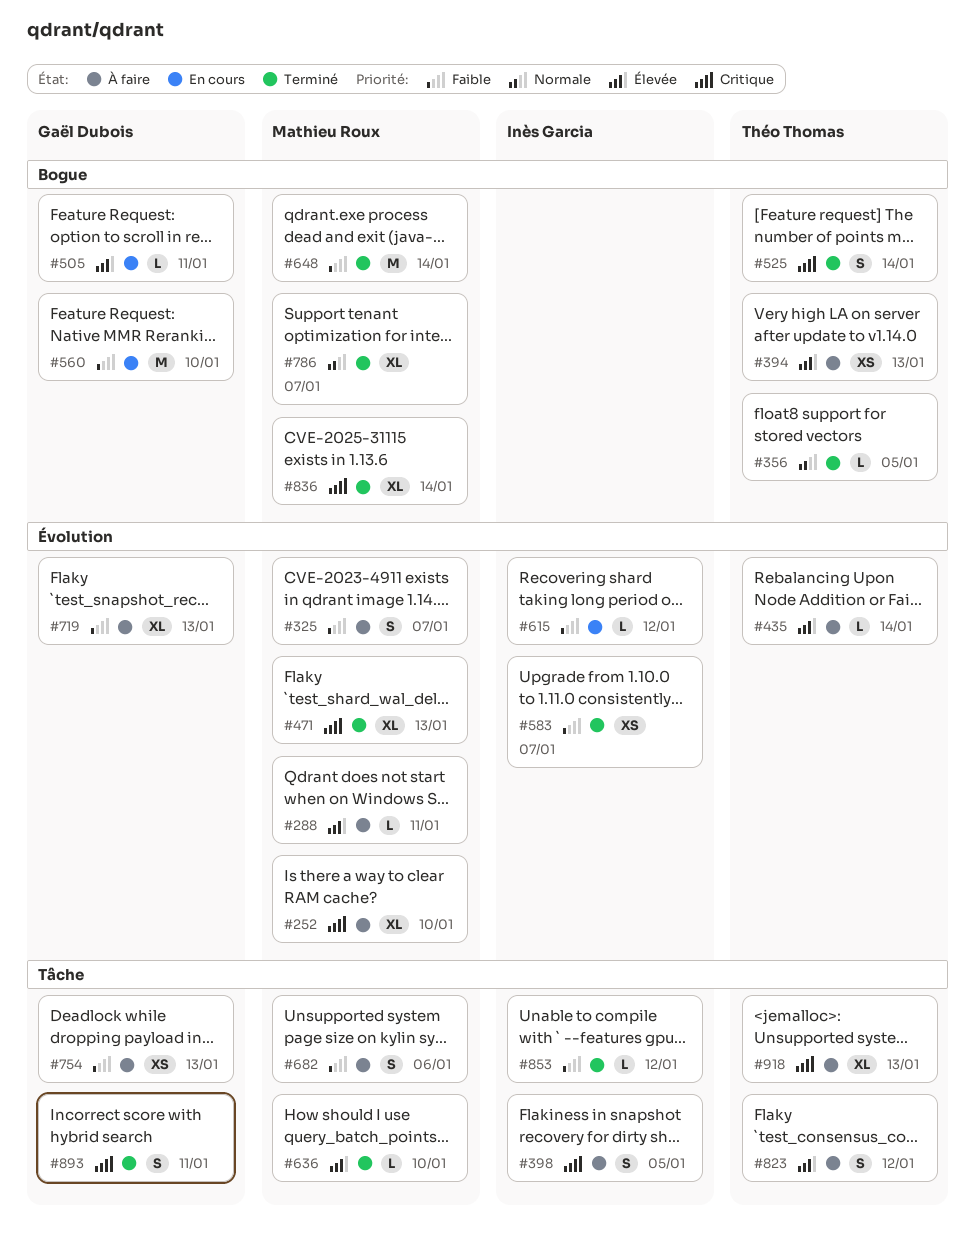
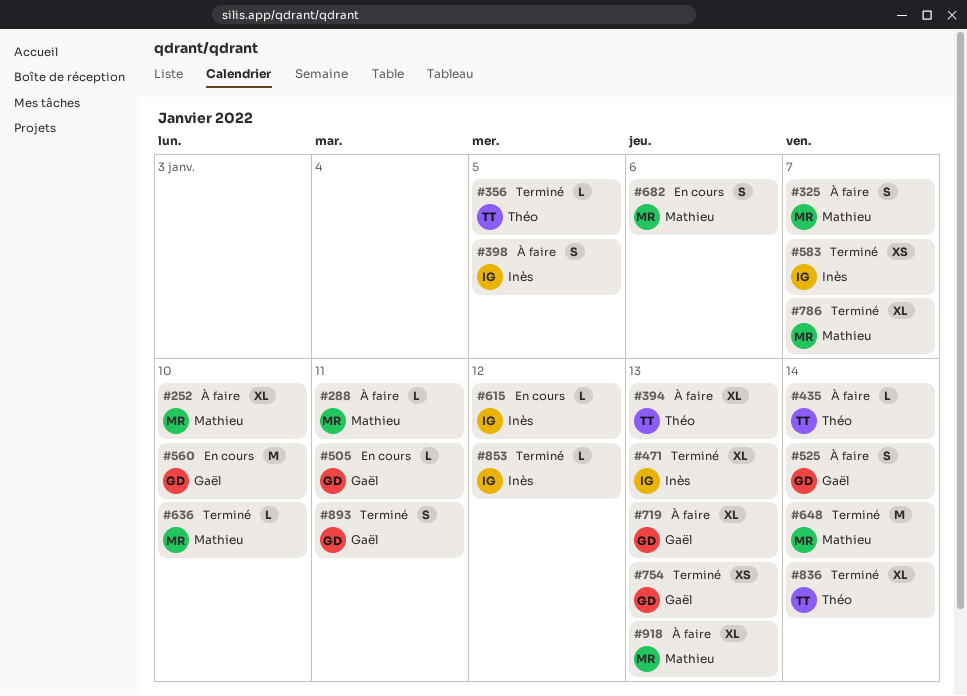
#394, estimate: XS -> XL
#471, owner: Mathieu Roux -> Inès Garcia
#525, status: Terminé -> À faire
#525, owner: Théo Thomas -> Gaël Dubois
#682, status: À faire -> En cours
#754, status: À faire -> Terminé
#823: present -> none
#836, owner: Mathieu Roux -> Théo Thomas
#918, owner: Théo Thomas -> Mathieu Roux

